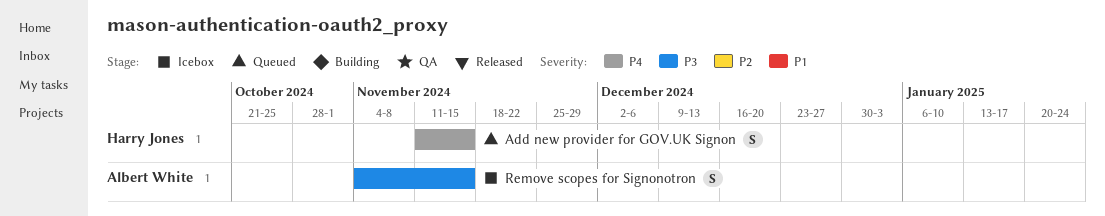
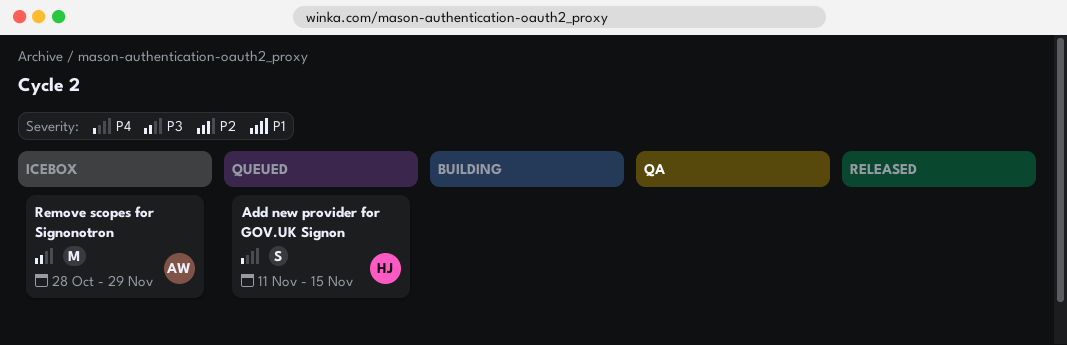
Remove scopes for Signonotron, estimate: S -> M
Remove scopes for Signonotron, start: Nov 4 -> Oct 28
Remove scopes for Signonotron, due: Nov 15 -> Nov 29

